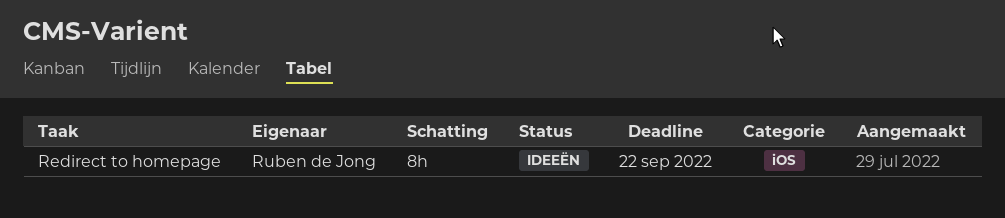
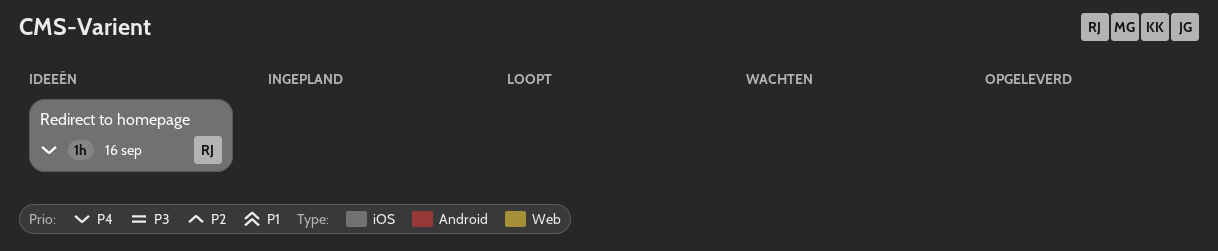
Redirect to homepage, estimate: 8h -> 1h
Redirect to homepage, due: Sep 22 -> Sep 16

